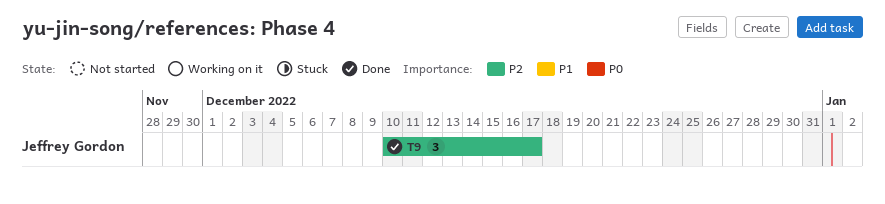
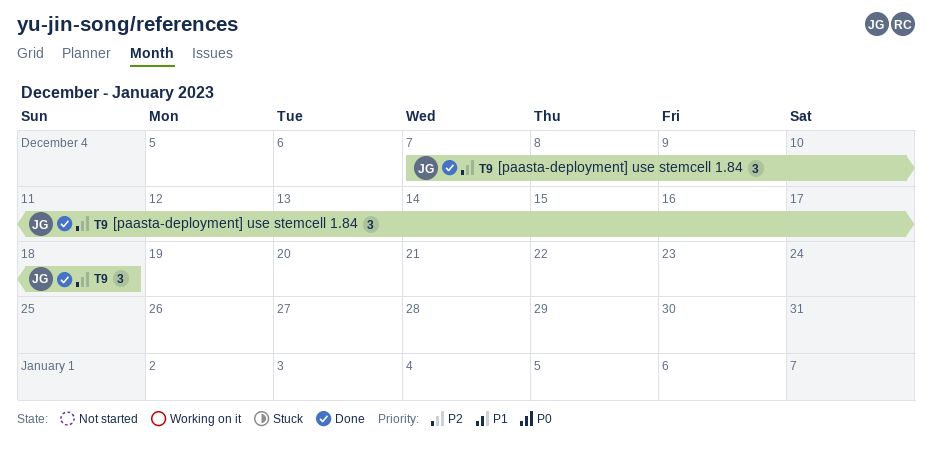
T9, start: Dec 10 -> Dec 7
T9, due: Dec 17 -> Dec 18

